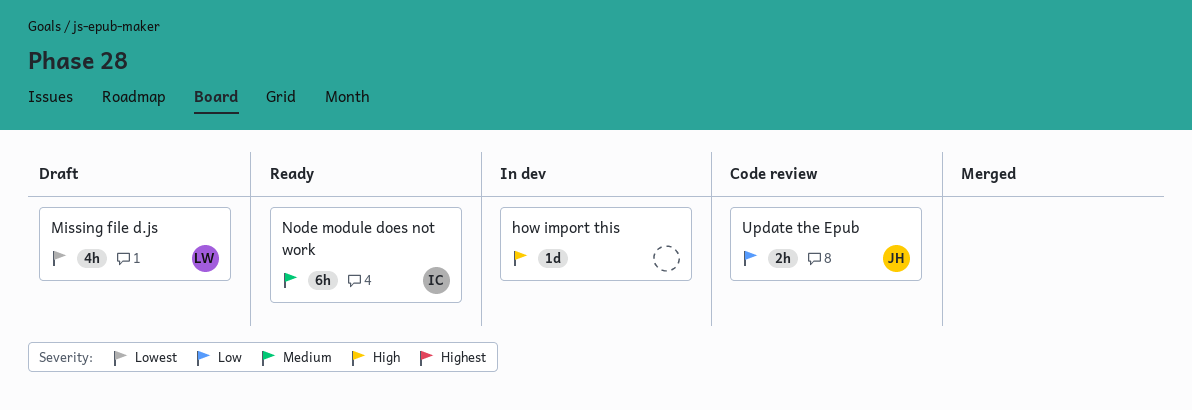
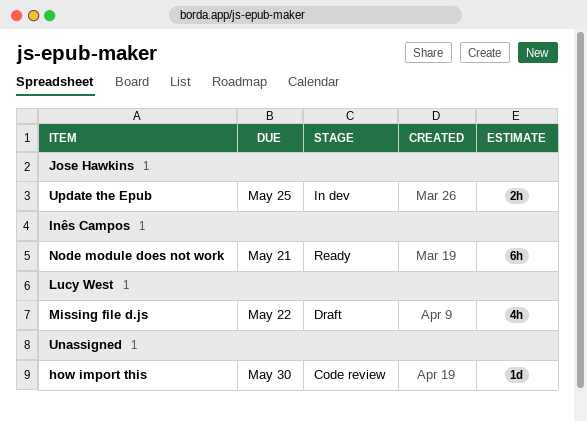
how import this, status: In dev -> Code review
Update the Epub, status: Code review -> In dev

